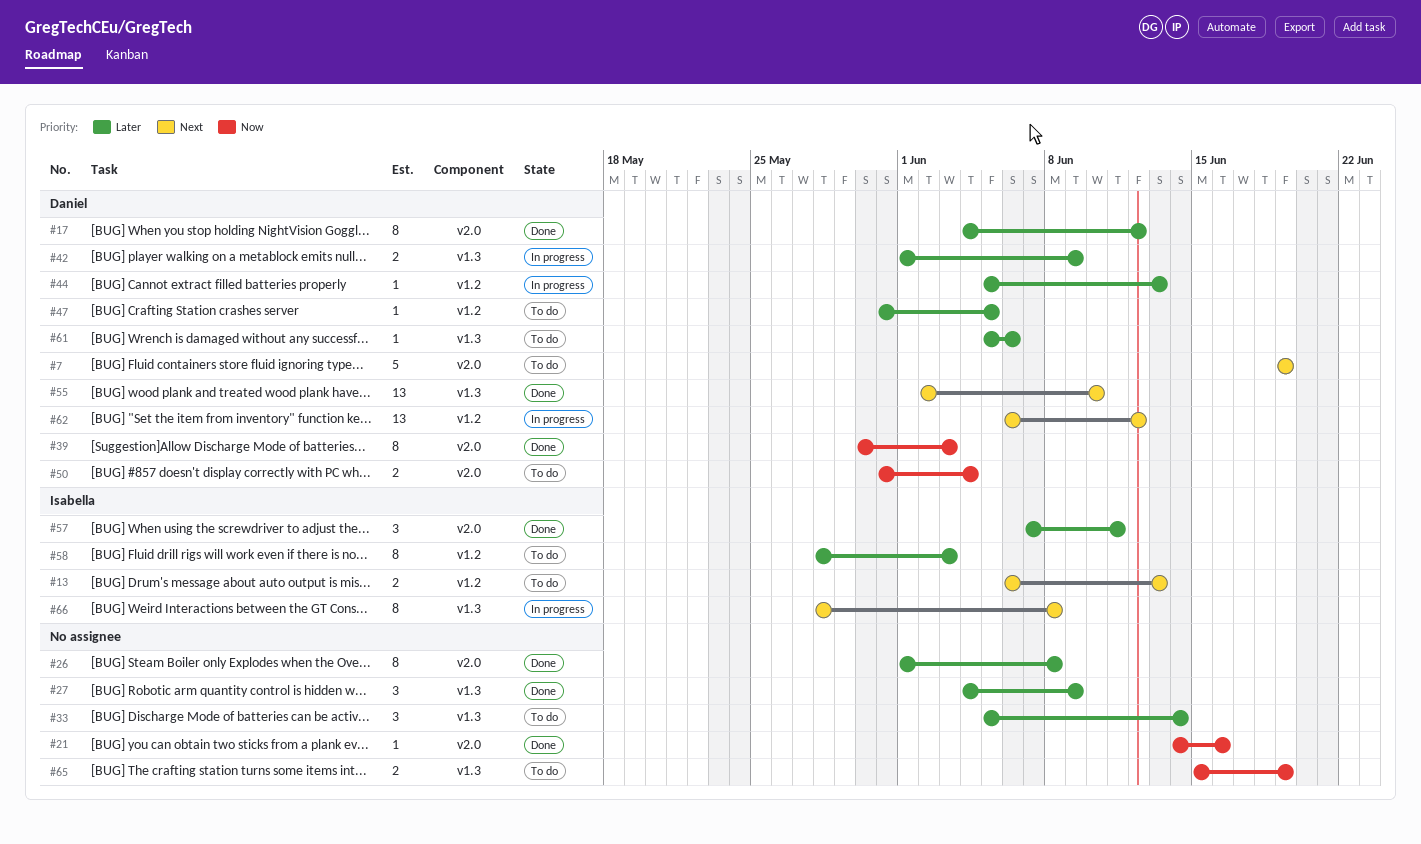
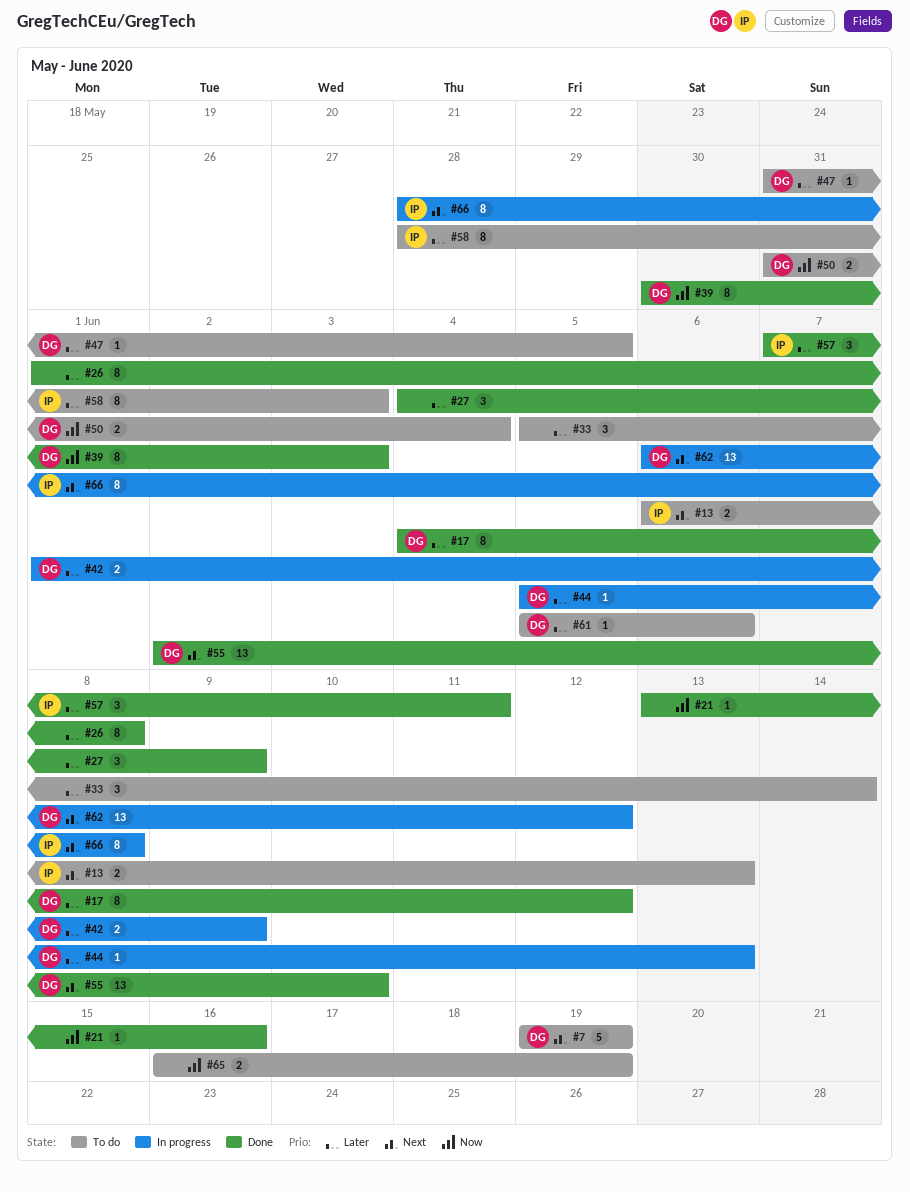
#21, start: Jun 14 -> Jun 13
#65, start: Jun 15 -> Jun 16

